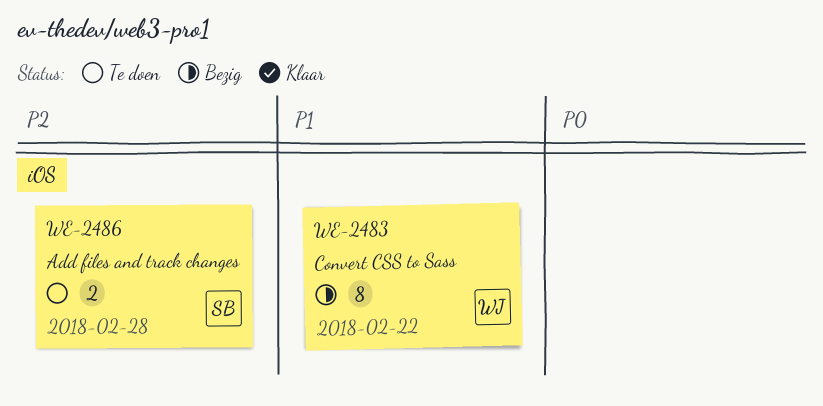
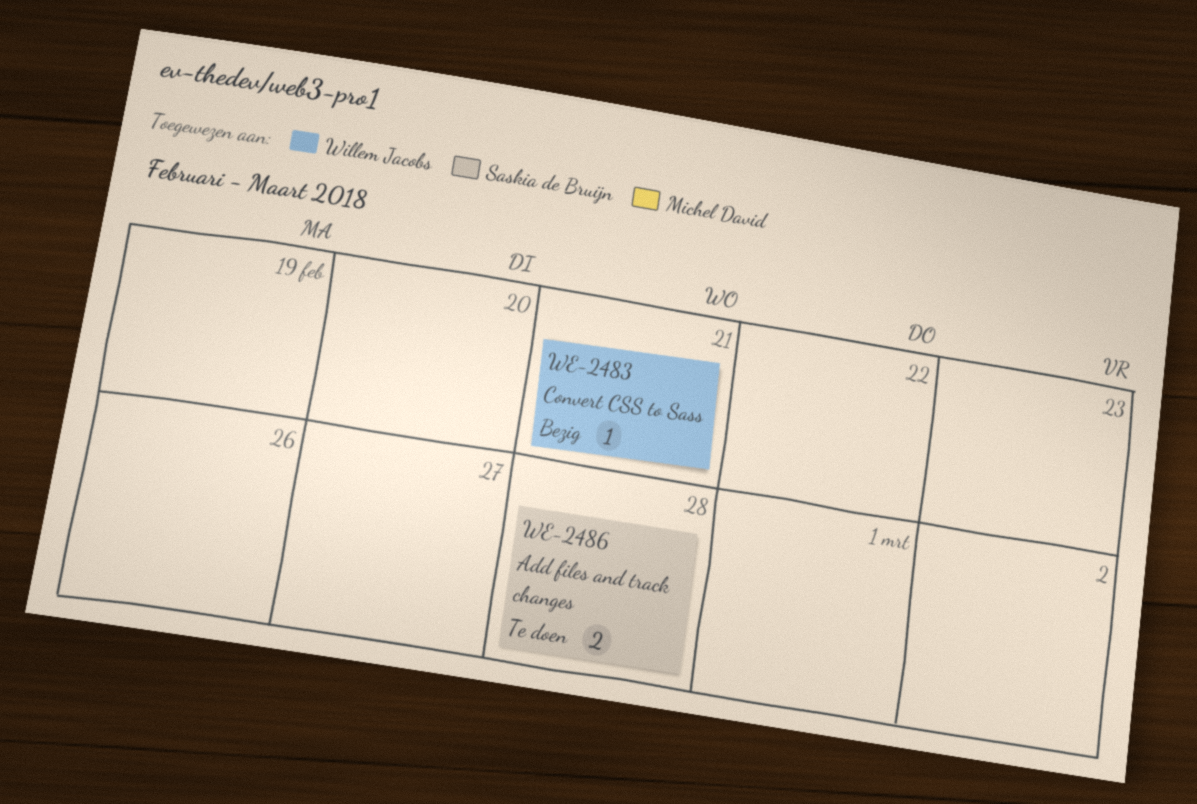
WE-2483, estimate: 8 -> 1
WE-2483, due: Feb 22 -> Feb 21

